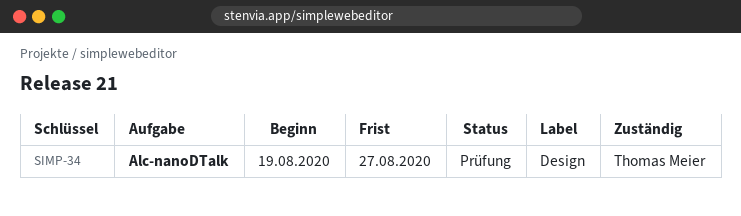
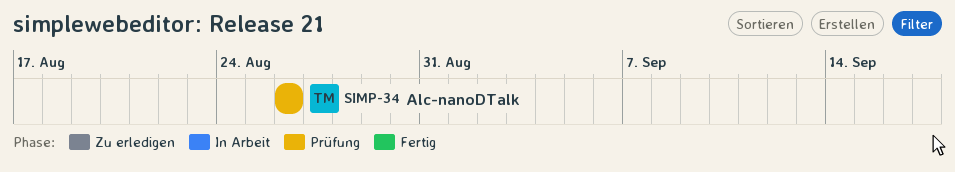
SIMP-34, start: Aug 19 -> Aug 26
SIMP-34, due: Aug 27 -> Aug 26

